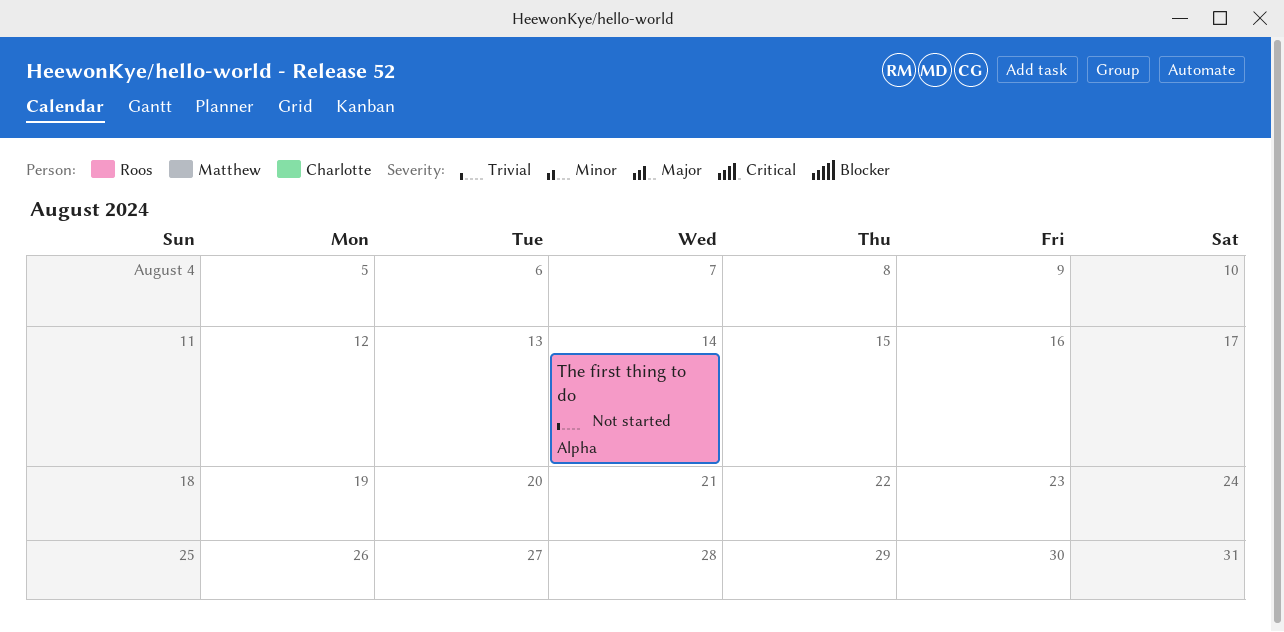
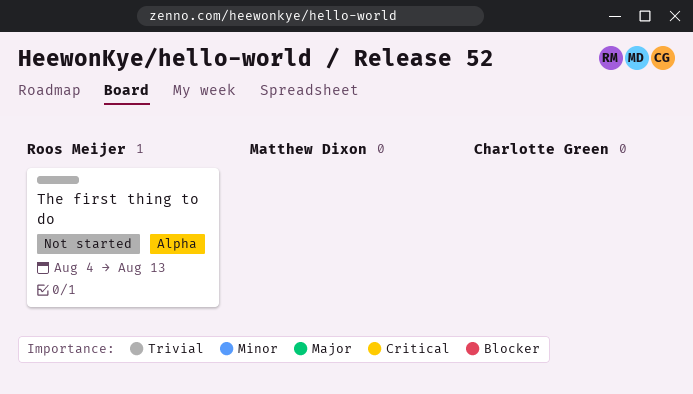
The first thing to do, due: Aug 14 -> Aug 13

